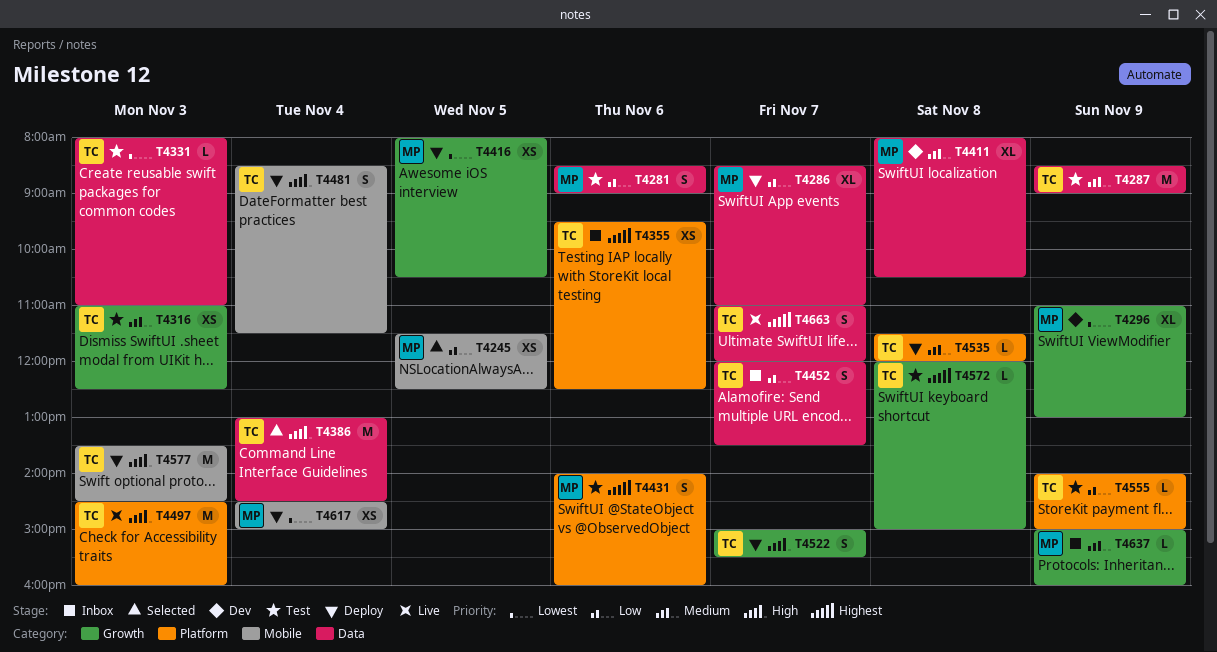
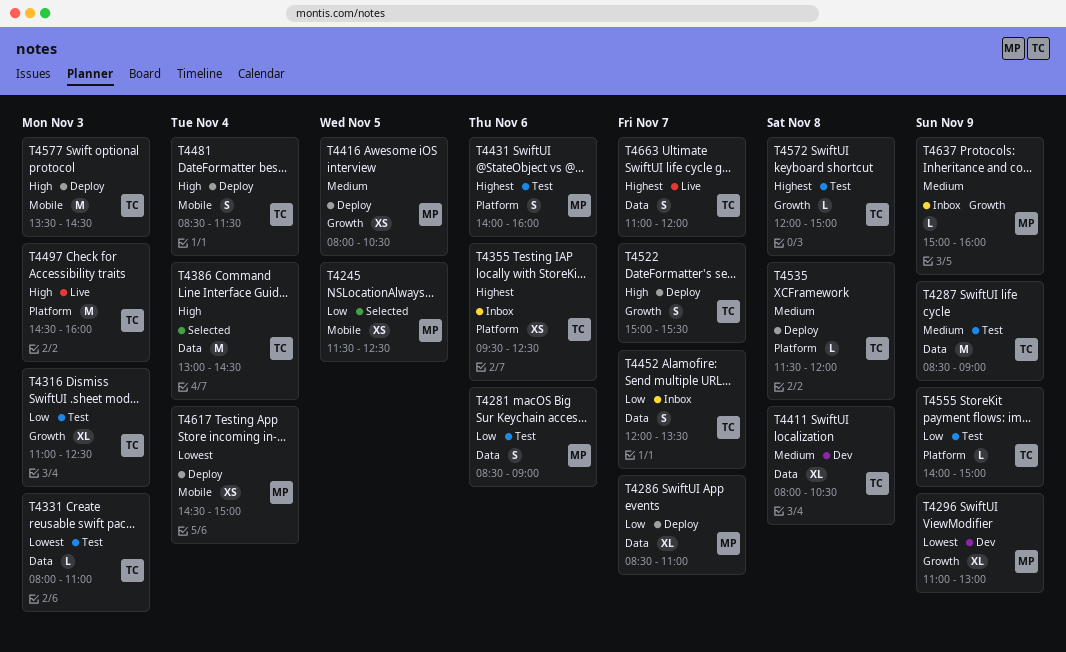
T4316, priority: Medium -> Low
T4316, estimate: XS -> XL
T4411, owner: MP -> TC
T4416, priority: Lowest -> Medium

